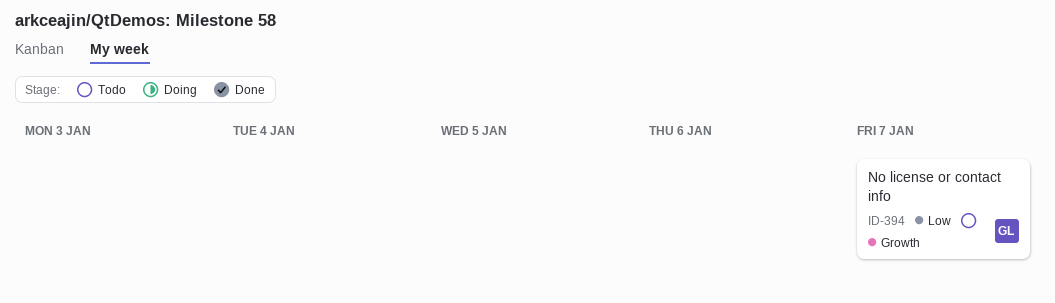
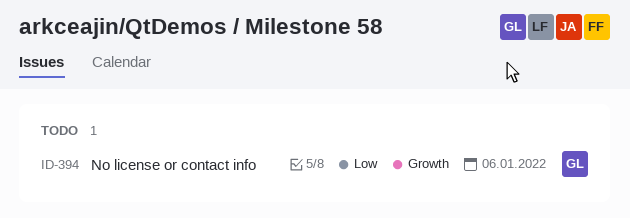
ID-394, due: Jan 7 -> Jan 6

